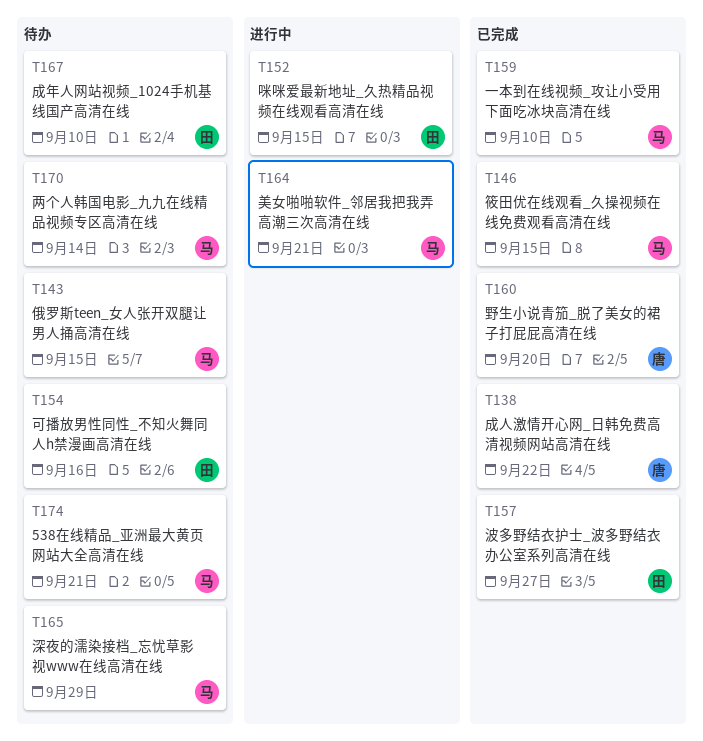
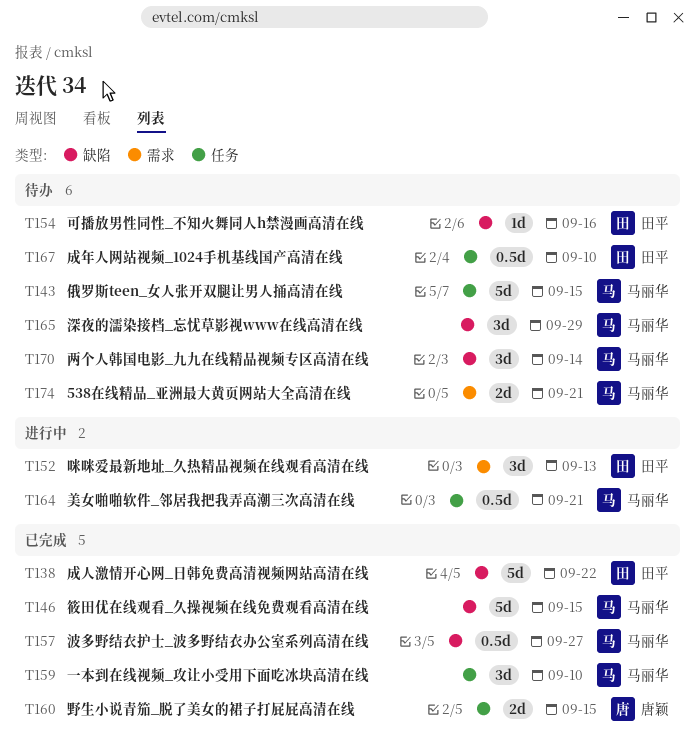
T138, owner: 唐颖 -> 田平
T152, due: Sep 15 -> Sep 13
T157, owner: 田平 -> 马丽华
T160, due: Sep 20 -> Sep 15

